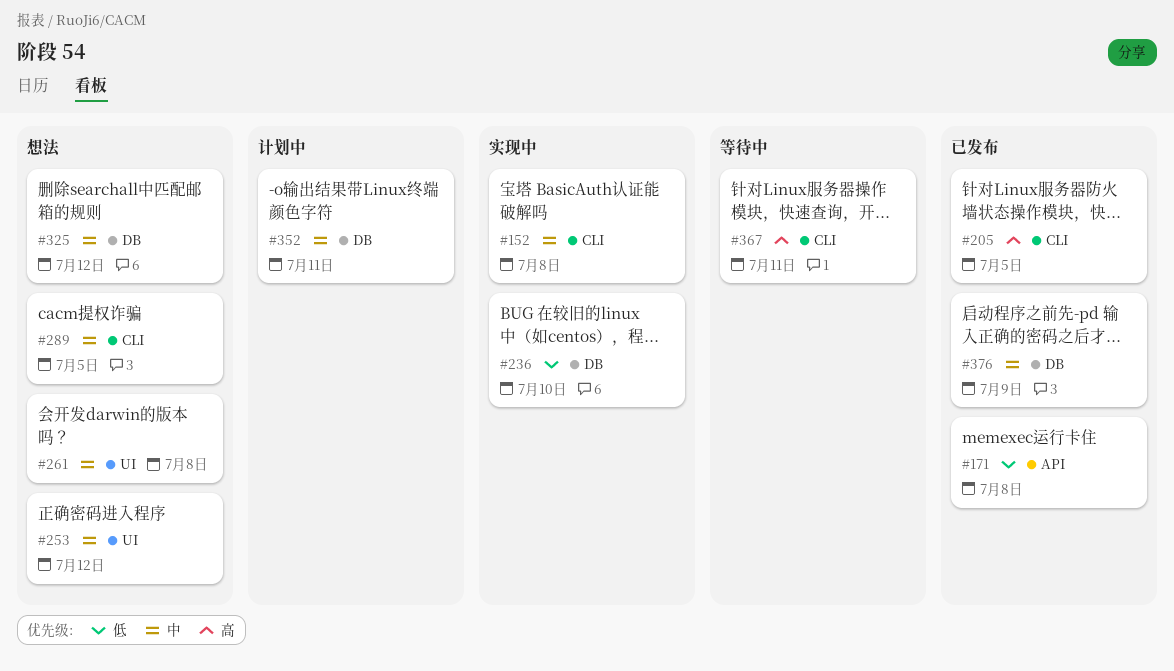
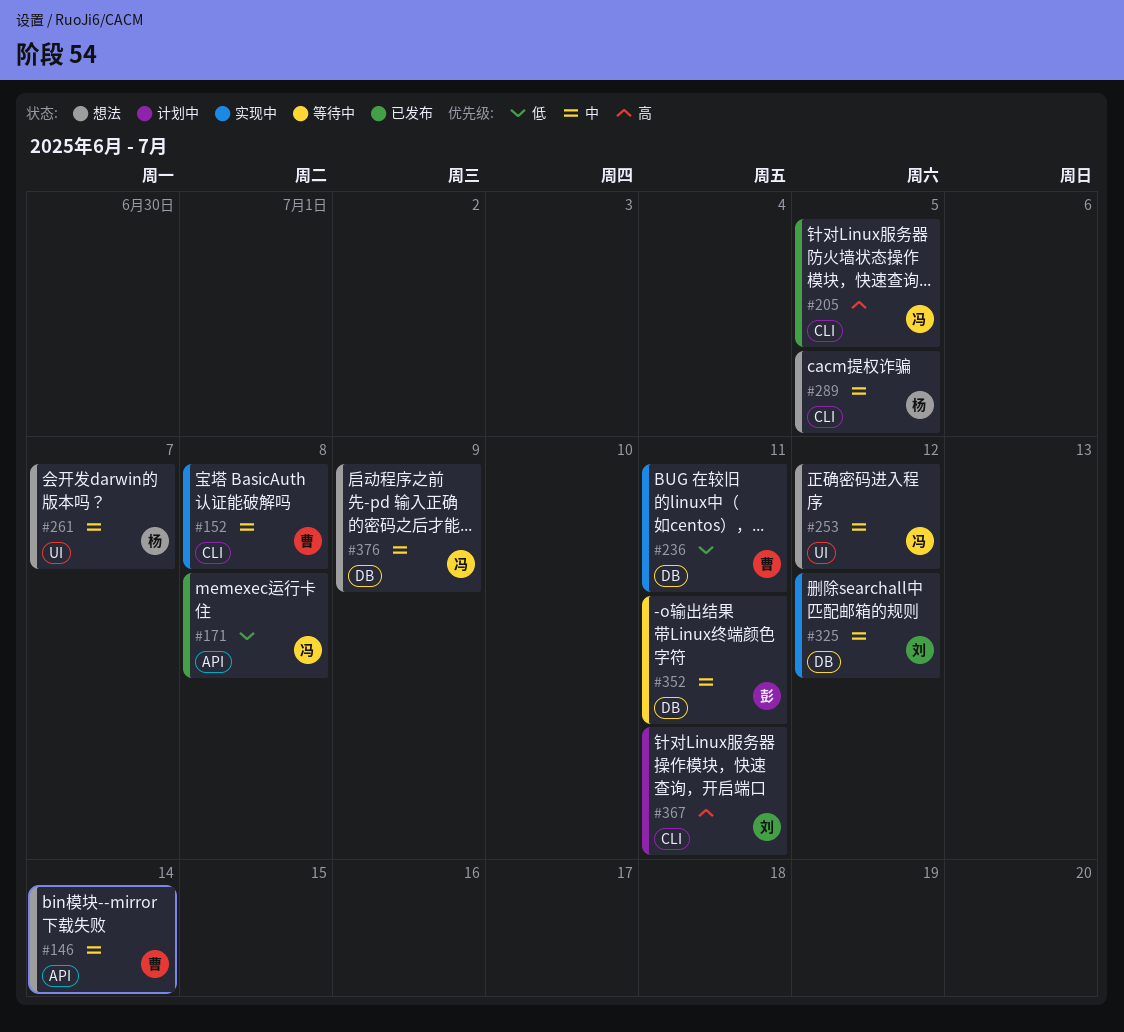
#146: none -> present
#236, due: Jul 10 -> Jul 11
#261, due: Jul 8 -> Jul 7
#325, status: 想法 -> 实现中
#352, status: 计划中 -> 等待中
#367, status: 等待中 -> 计划中
#376, status: 已发布 -> 想法

